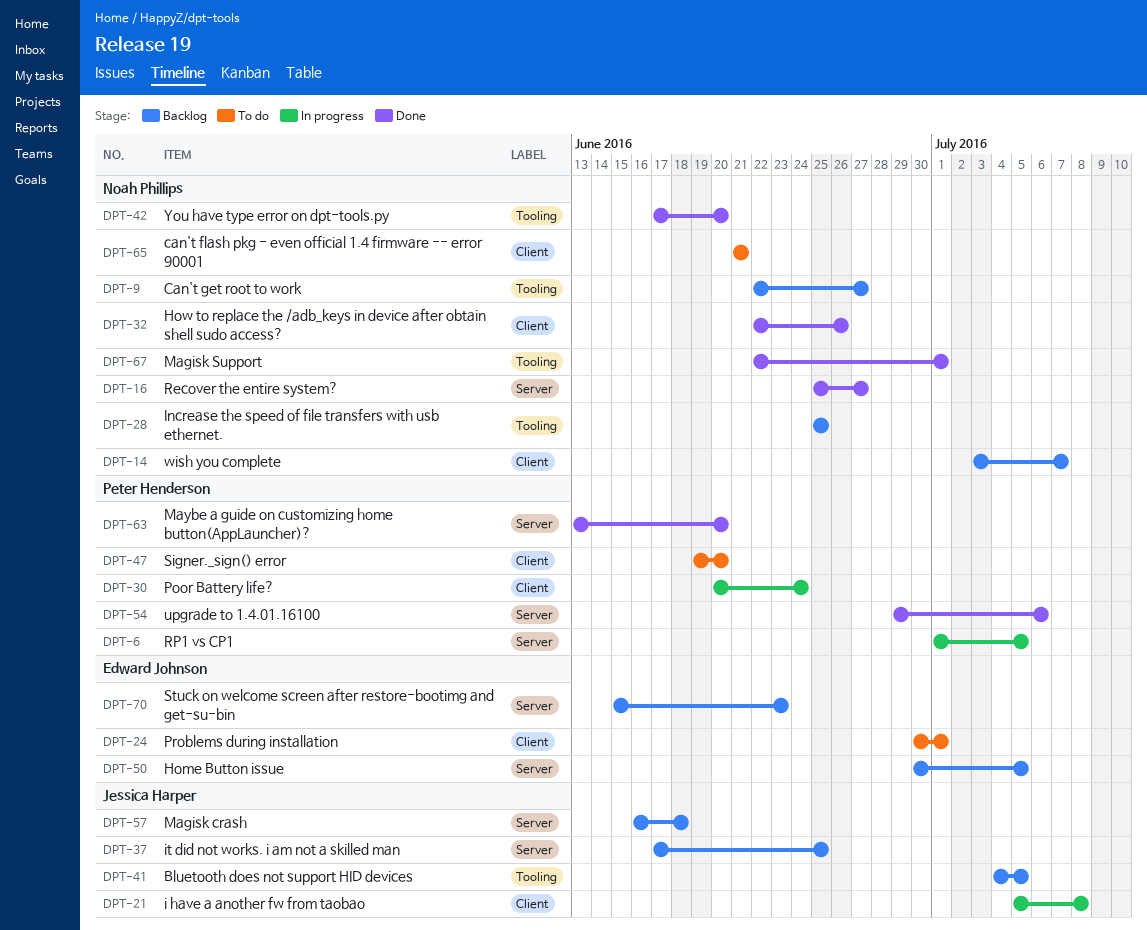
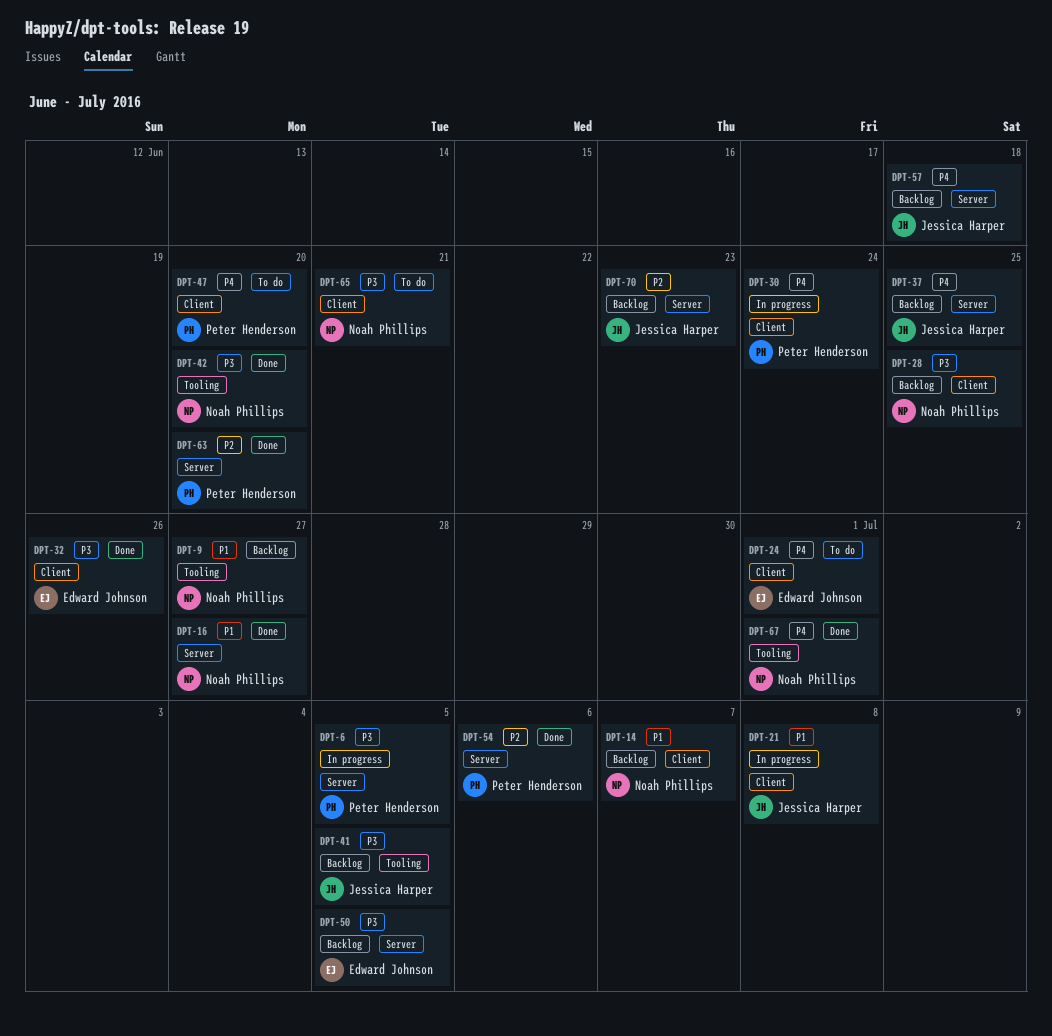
DPT-28, label: Tooling -> Client
DPT-32, owner: Noah Phillips -> Edward Johnson
DPT-70, owner: Edward Johnson -> Jessica Harper

